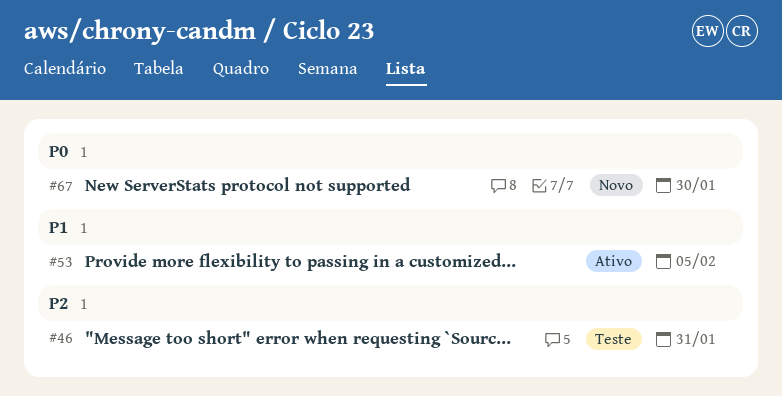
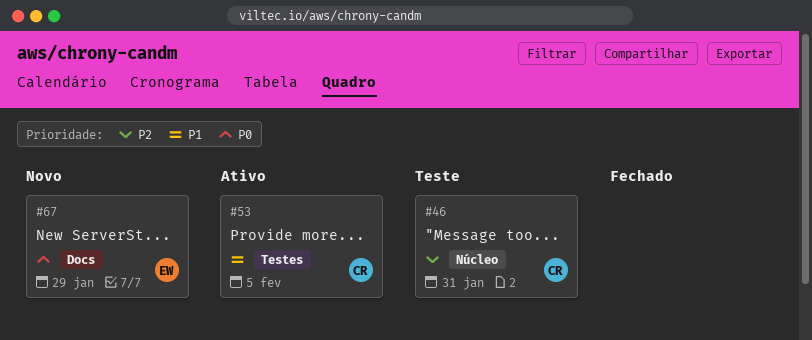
#67, due: Jan 30 -> Jan 29

